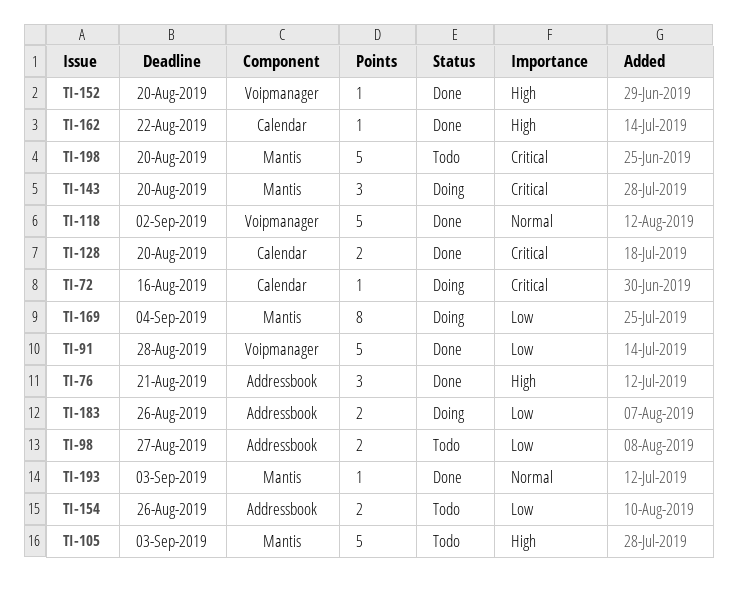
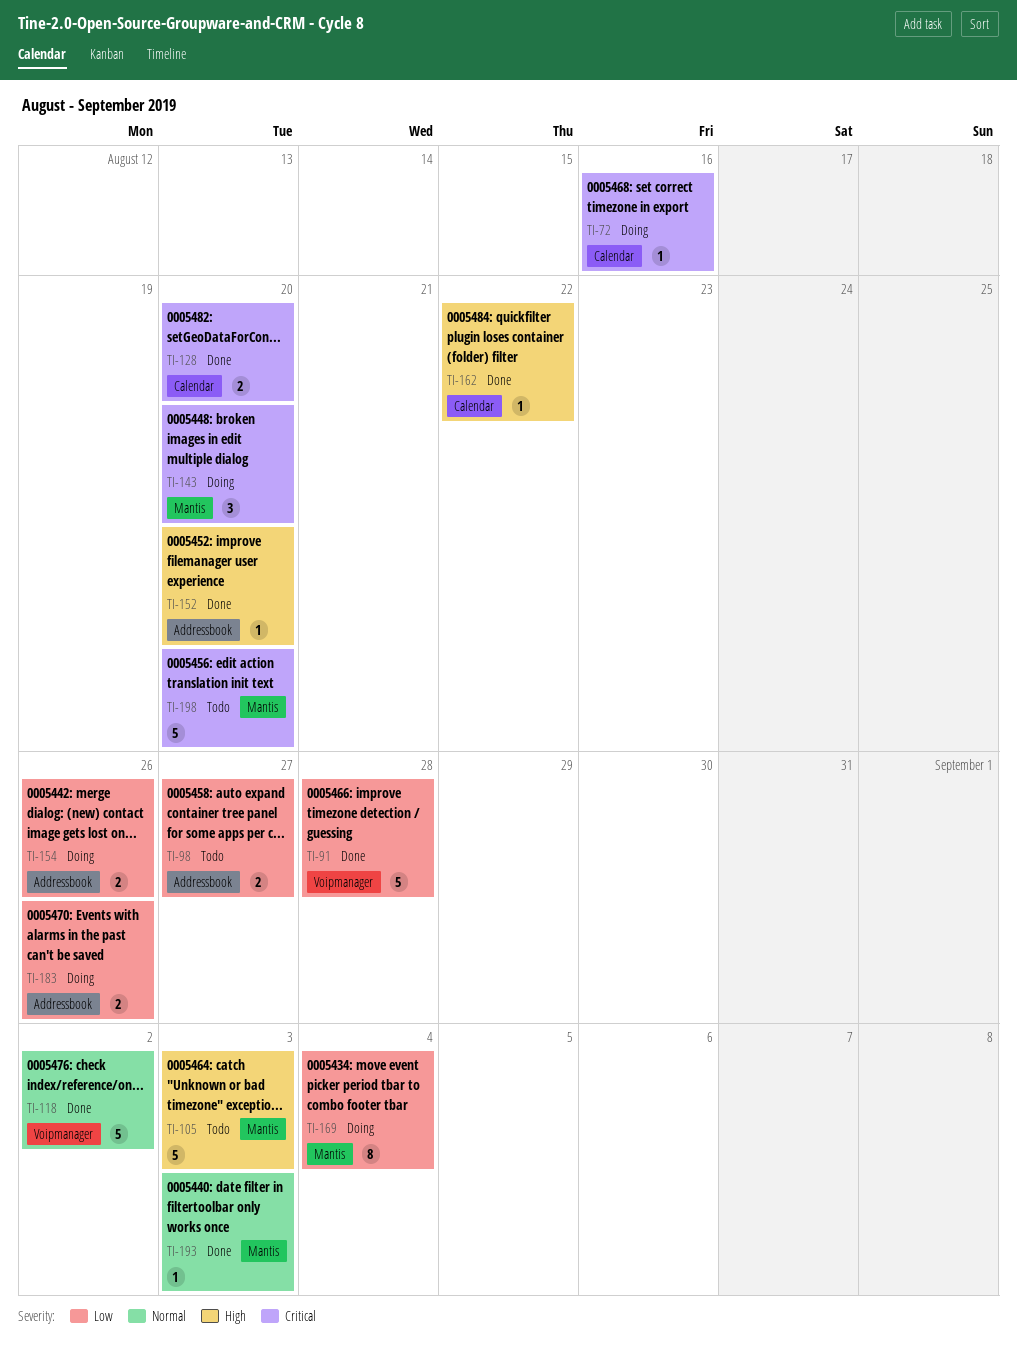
TI-76: present -> none
TI-152, label: Voipmanager -> Addressbook
TI-154, status: Todo -> Doing

